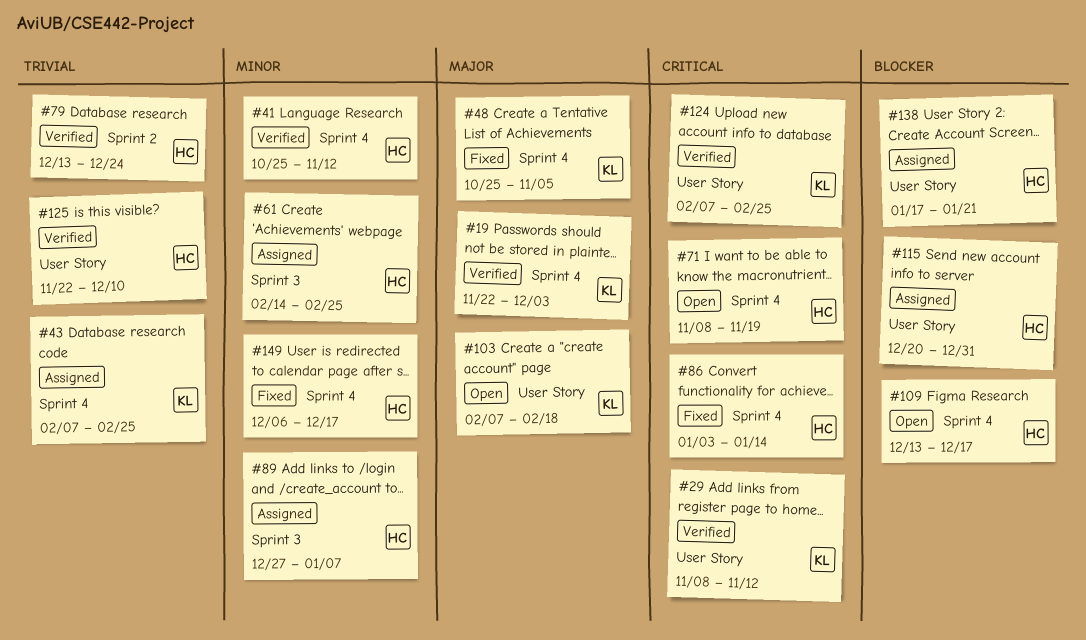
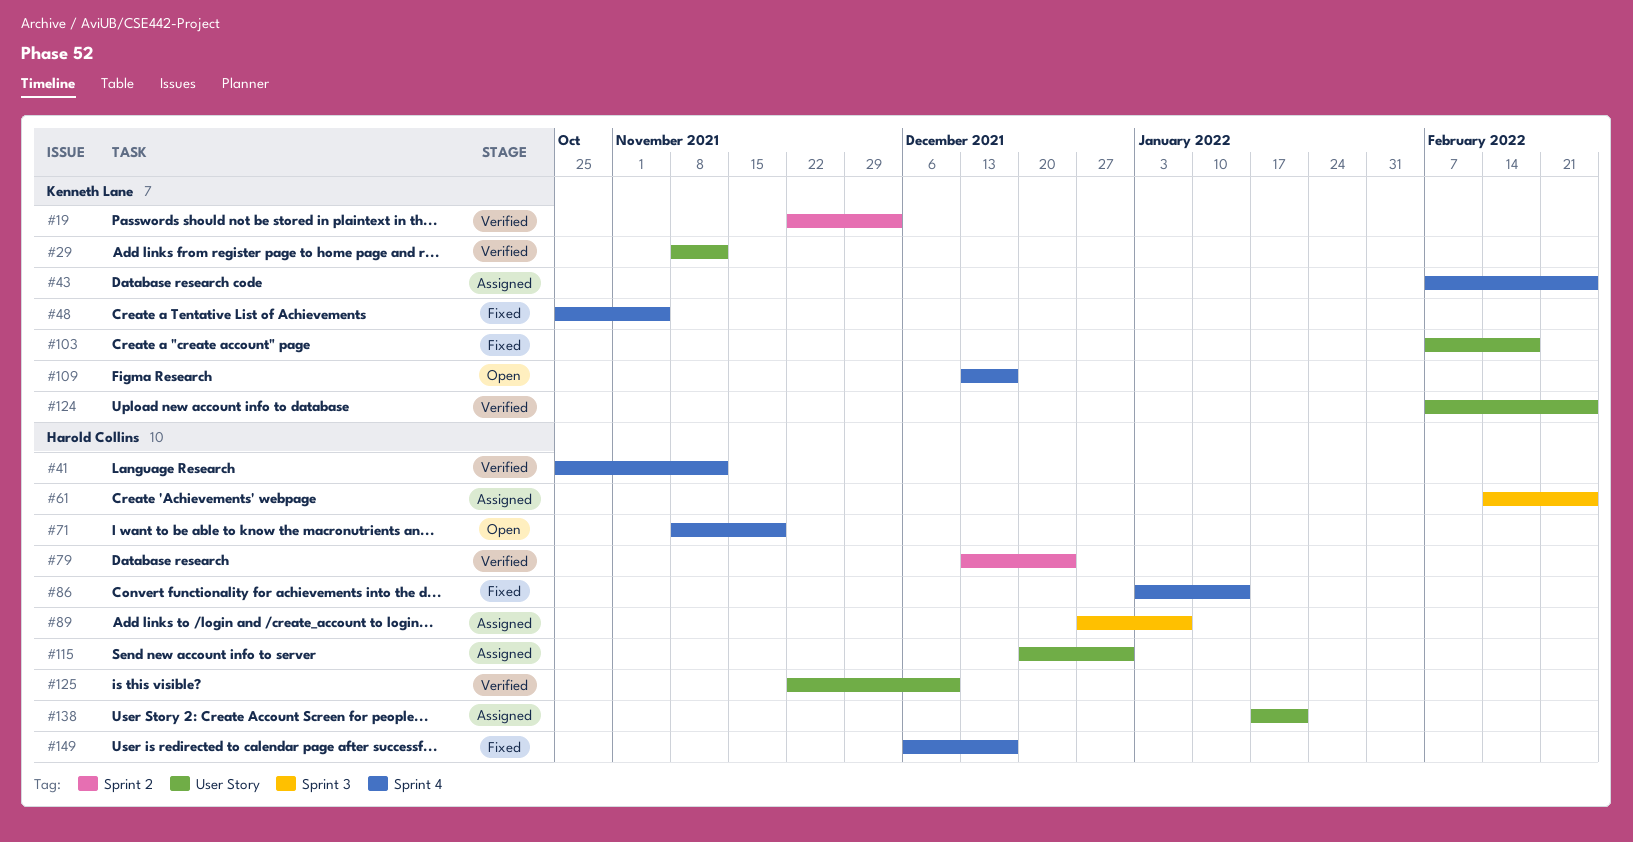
#19, label: Sprint 4 -> Sprint 2
#103, status: Open -> Fixed
#109, owner: Harold Collins -> Kenneth Lane

